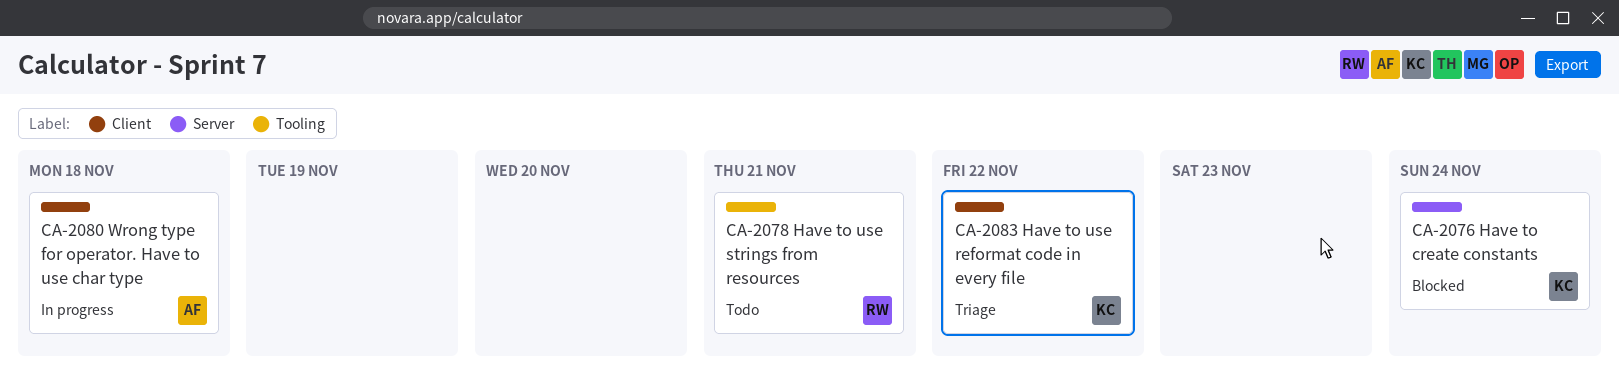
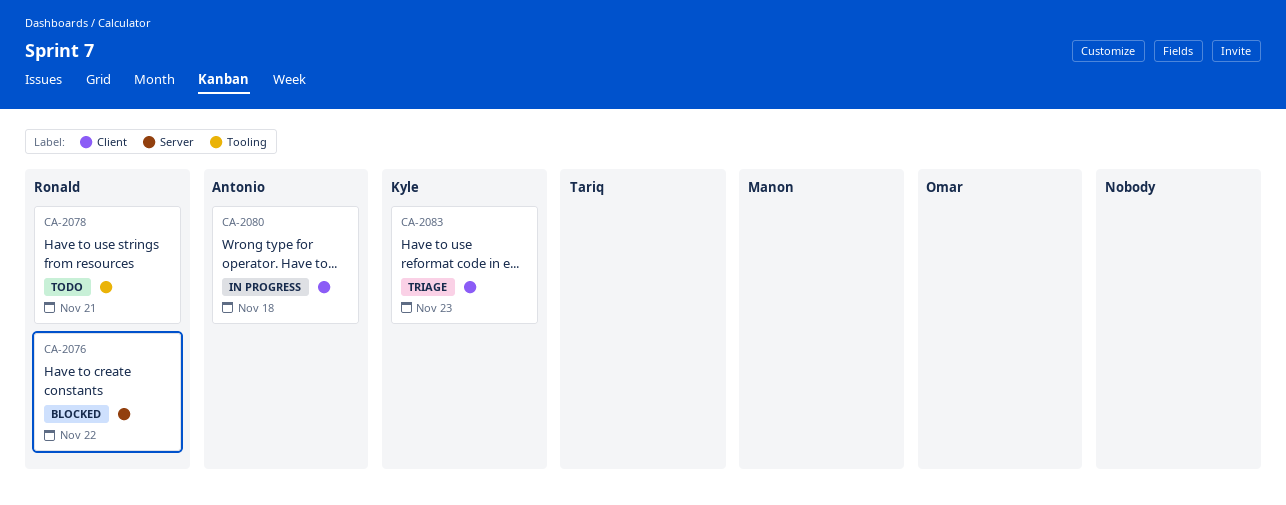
CA-2076, owner: Kyle -> Ronald
CA-2076, due: Nov 24 -> Nov 22
CA-2083, due: Nov 22 -> Nov 23

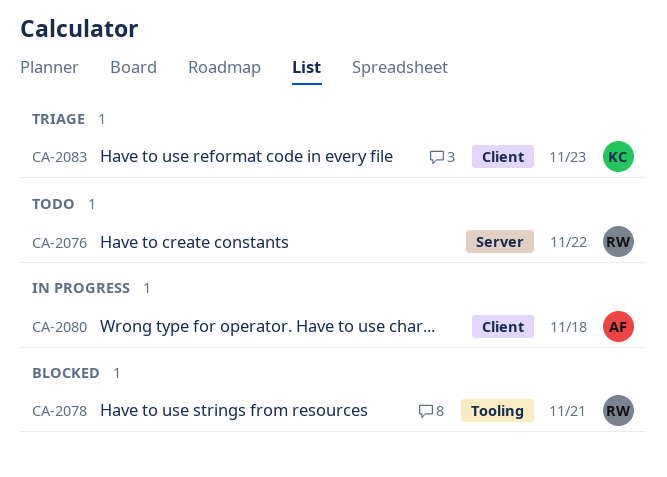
CA-2076, status: Blocked -> Todo
CA-2078, status: Todo -> Blocked

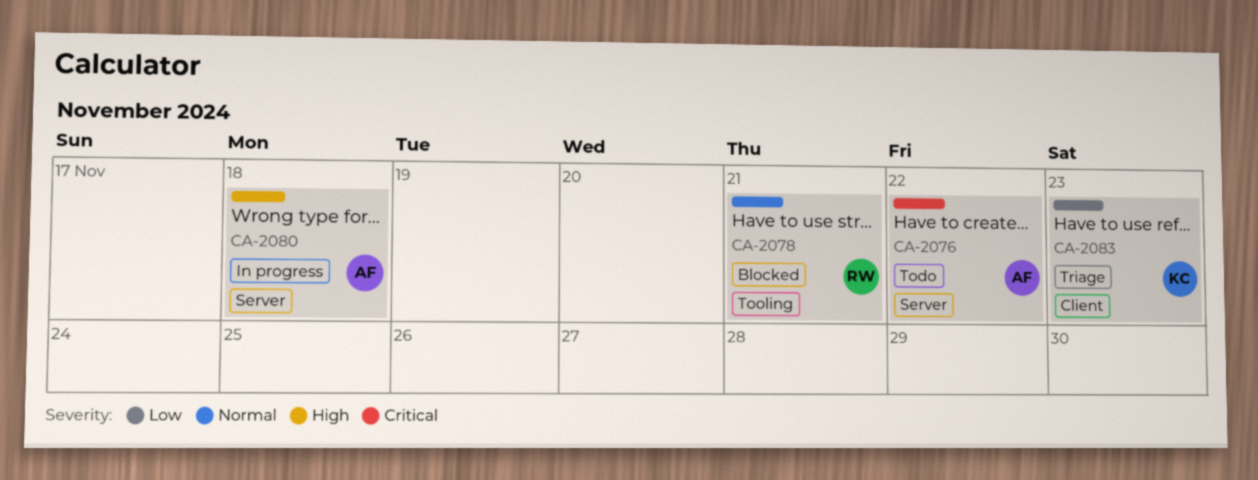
CA-2076, owner: RW -> AF
CA-2080, label: Client -> Server

